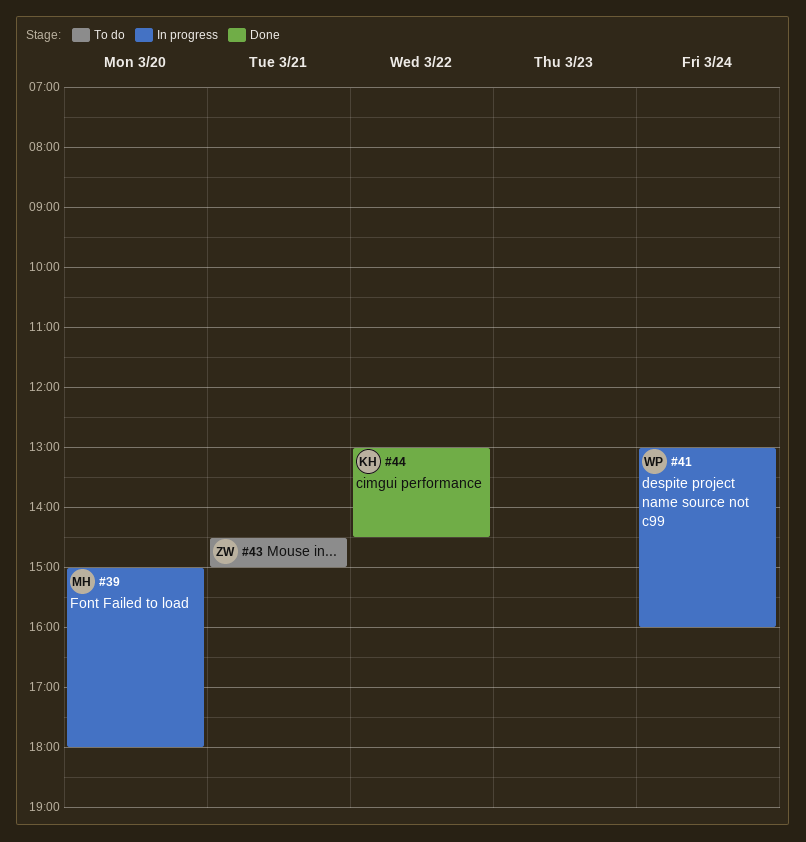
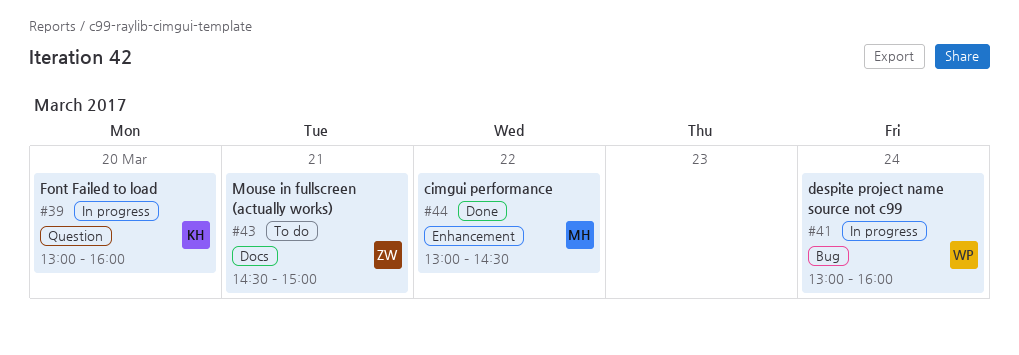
#39, owner: MH -> KH
#39, begins: 15:00 -> 13:00
#39, ends: 18:00 -> 16:00
#44, owner: KH -> MH

